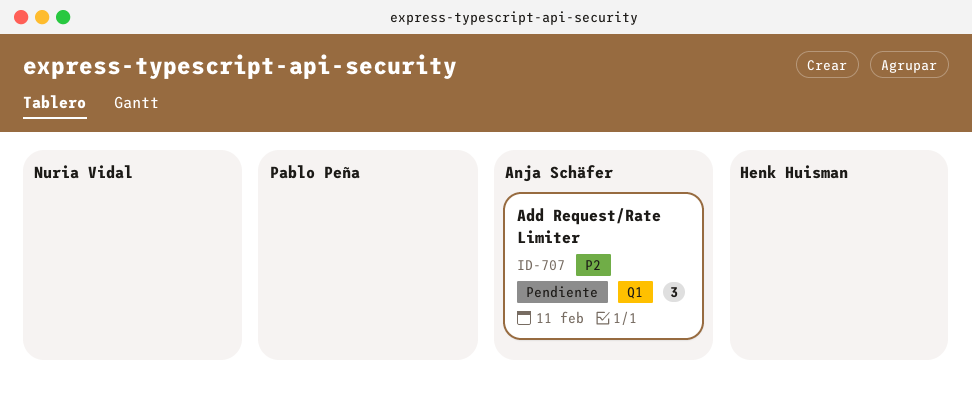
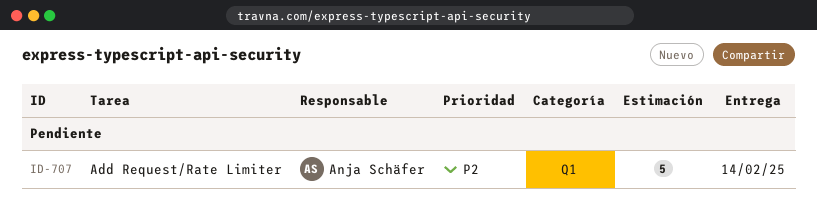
ID-707, estimate: 3 -> 5
ID-707, due: Feb 11 -> Feb 14

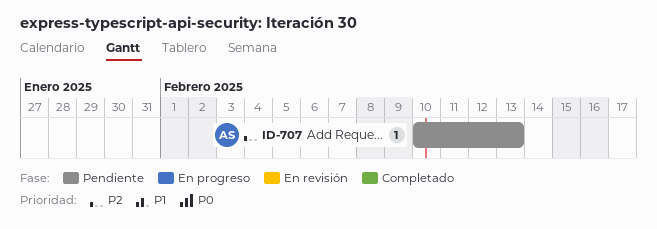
ID-707, estimate: 5 -> 1
ID-707, due: Feb 14 -> Feb 13

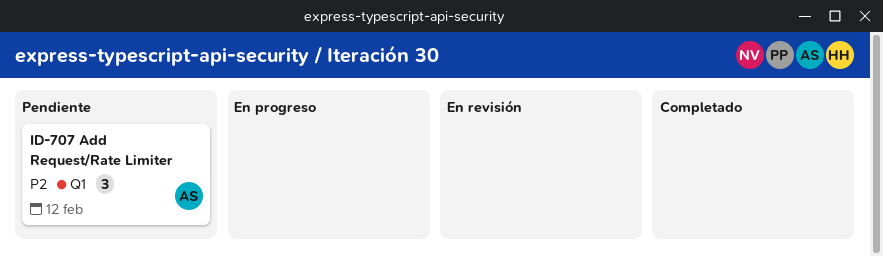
ID-707, estimate: 1 -> 3
ID-707, due: Feb 13 -> Feb 12

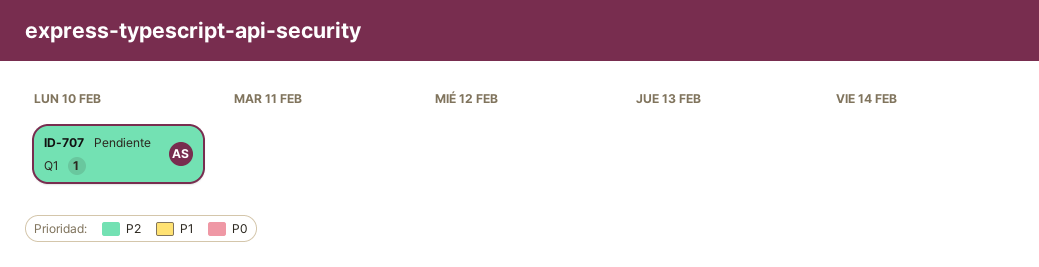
ID-707, estimate: 3 -> 1
ID-707, due: Feb 12 -> Feb 10

